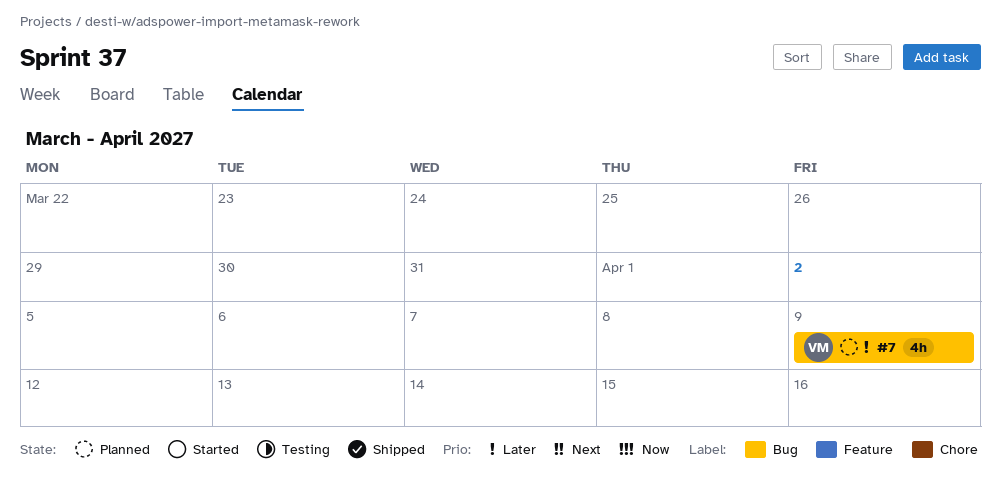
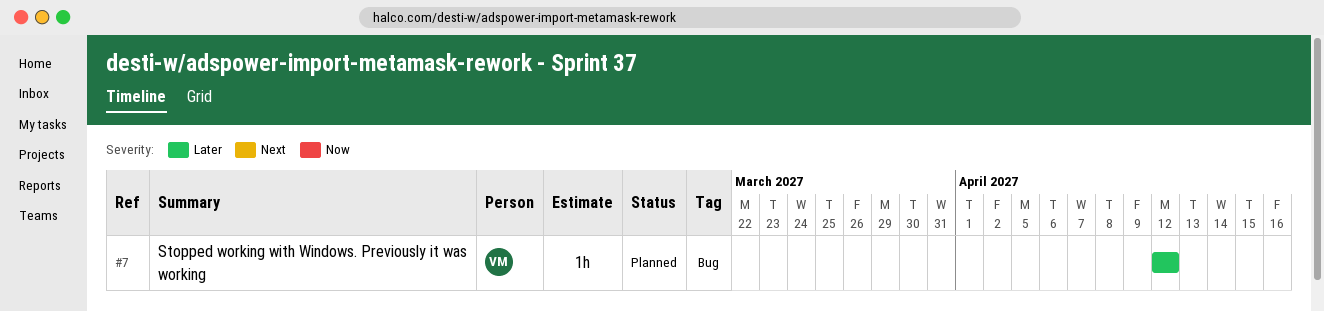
#7, estimate: 4h -> 1h
#7, start: Apr 9 -> Apr 12
#7, due: Apr 9 -> Apr 12

